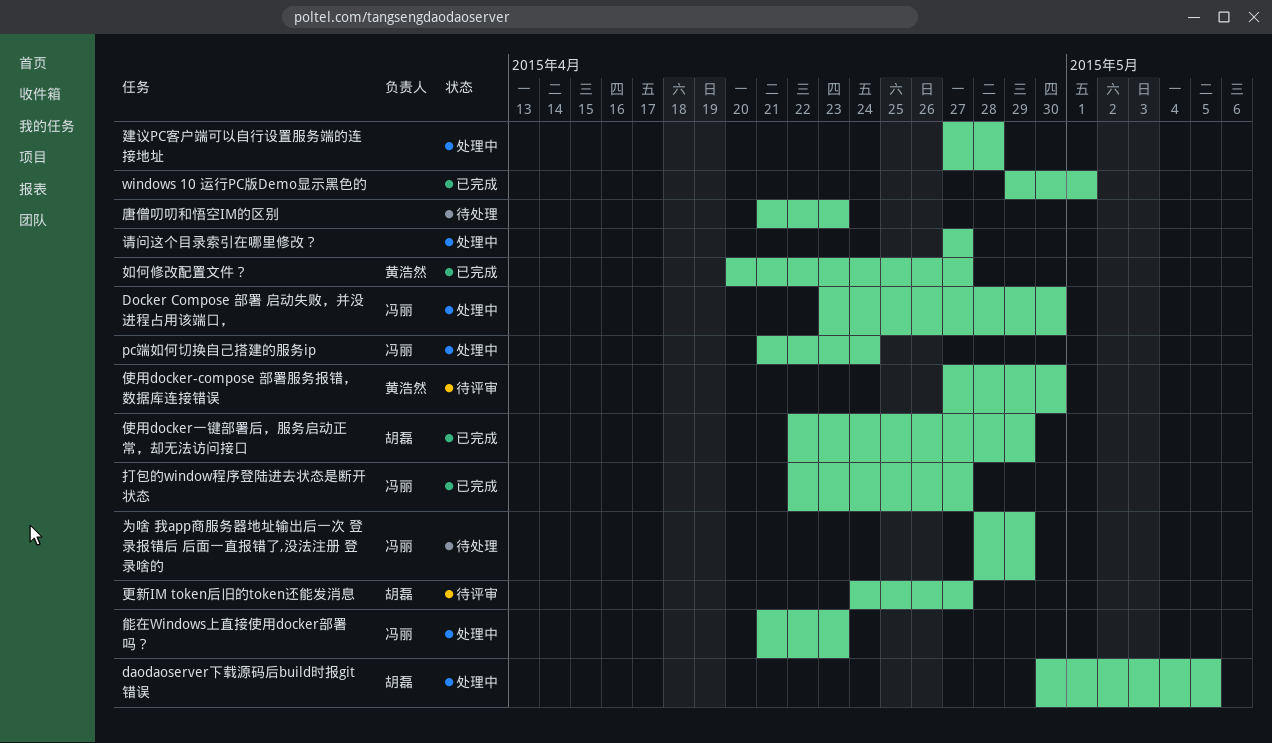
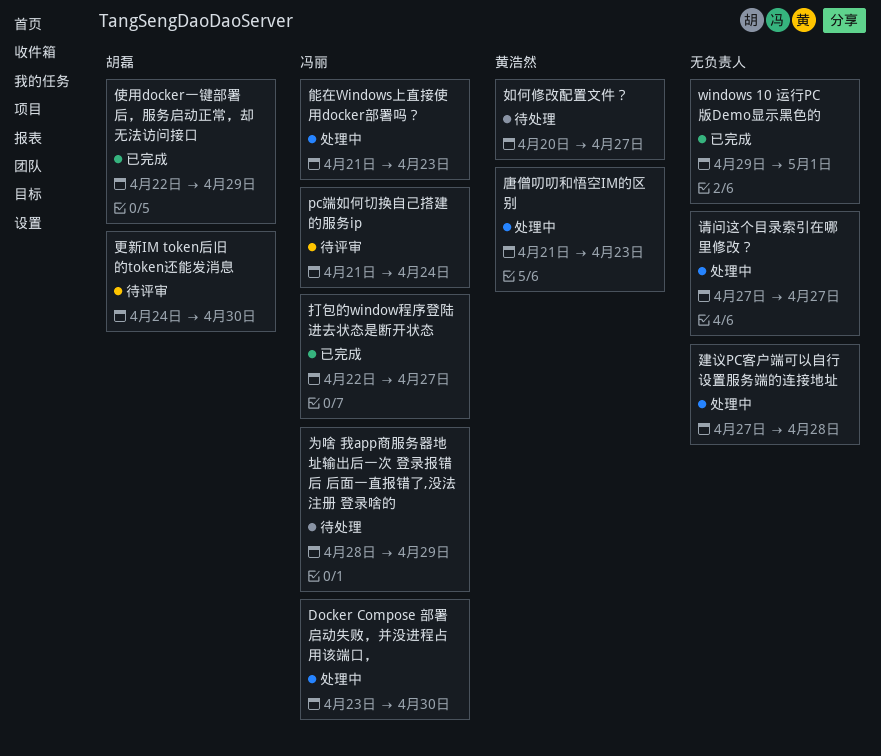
daodaoserver下载源码后build时报git错误: present -> none
pc端如何切换自己搭建的服务ip, status: 处理中 -> 待评审
使用docker-compose 部署服务报错，数据库连接错误: present -> none
唐僧叨叨和悟空IM的区别, status: 待处理 -> 处理中
唐僧叨叨和悟空IM的区别, owner: none -> 黄浩然
如何修改配置文件？, status: 已完成 -> 待处理
更新IM token后旧的token还能发消息, due: Apr 27 -> Apr 30

